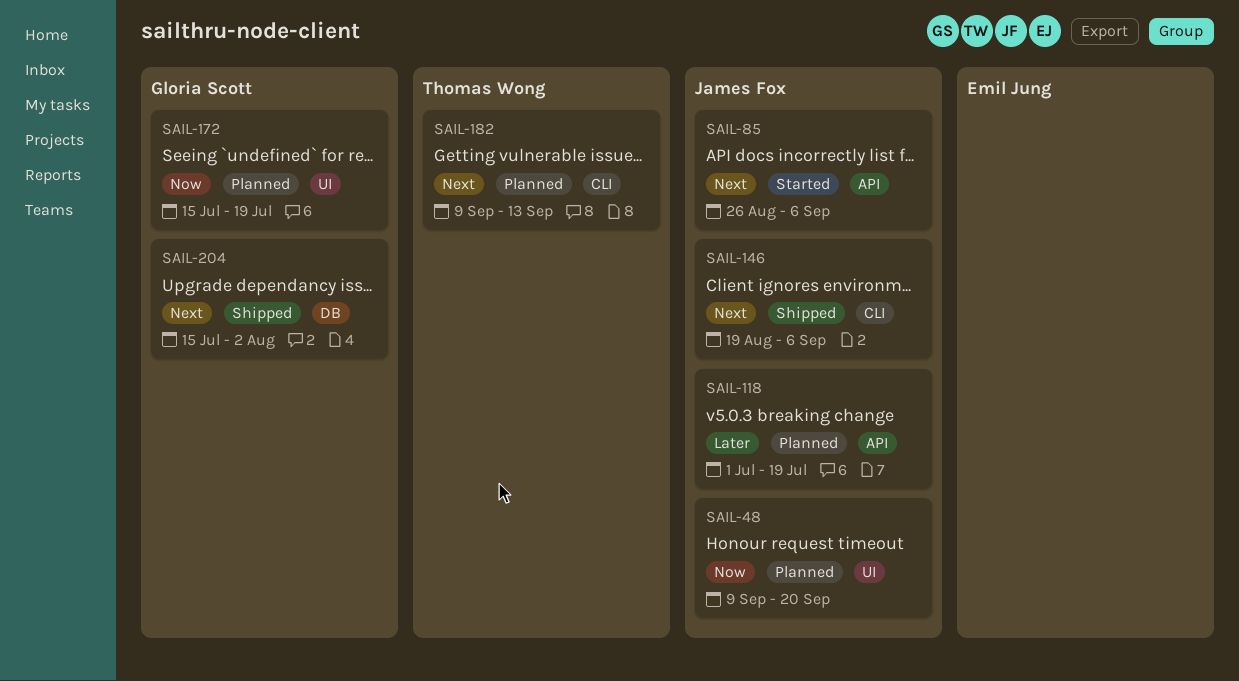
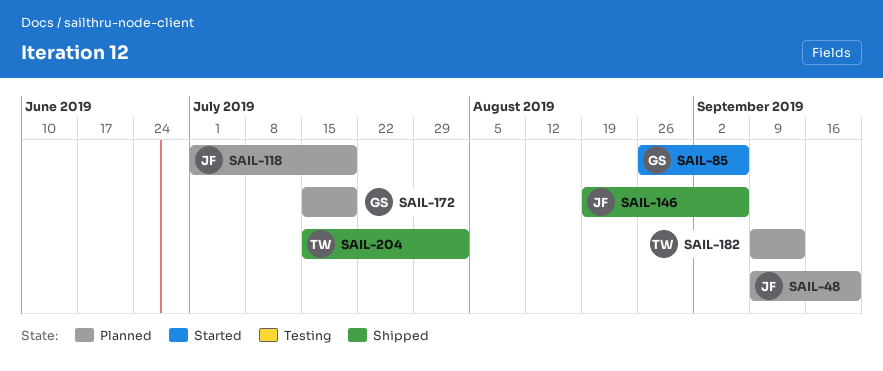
SAIL-85, owner: James Fox -> Gloria Scott
SAIL-204, owner: Gloria Scott -> Thomas Wong

